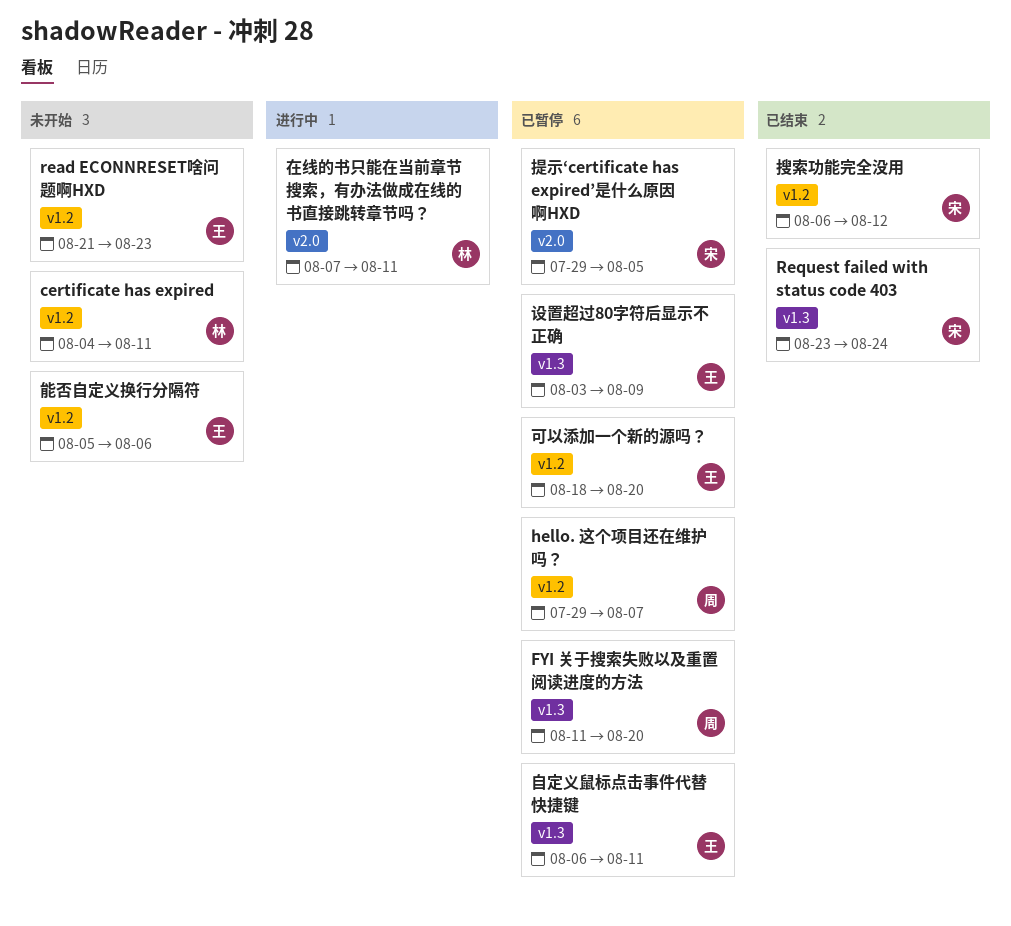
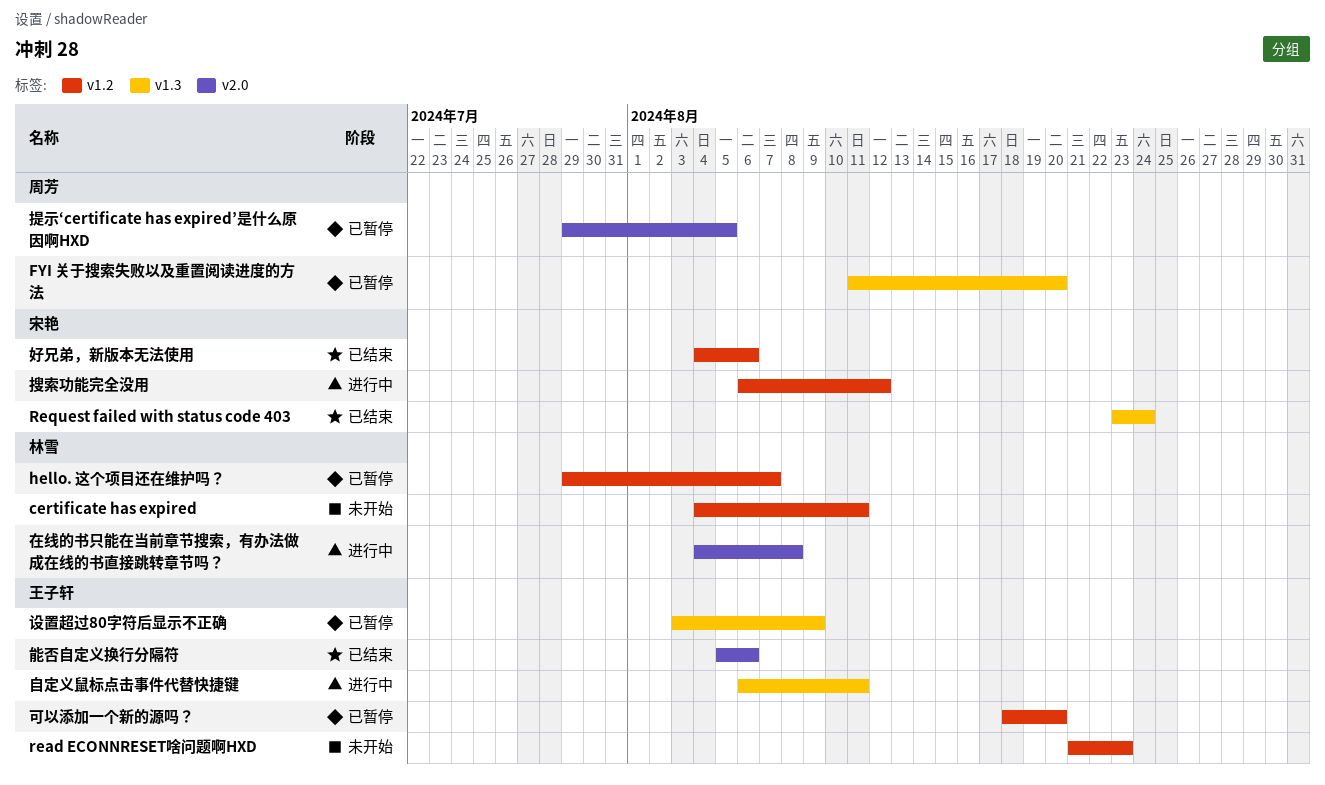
hello. 这个项目还在维护吗？, owner: 周芳 -> 林雪
在线的书只能在当前章节搜索，有办法做成在线的书直接跳转章节吗？, start: Aug 7 -> Aug 4
在线的书只能在当前章节搜索，有办法做成在线的书直接跳转章节吗？, due: Aug 11 -> Aug 8
好兄弟，新版本无法使用: none -> present
提示‘certificate has expired’是什么原因啊HXD, owner: 宋艳 -> 周芳
搜索功能完全没用, status: 已结束 -> 进行中
能否自定义换行分隔符, status: 未开始 -> 已结束
能否自定义换行分隔符, label: v1.2 -> v2.0
自定义鼠标点击事件代替快捷键, status: 已暂停 -> 进行中

